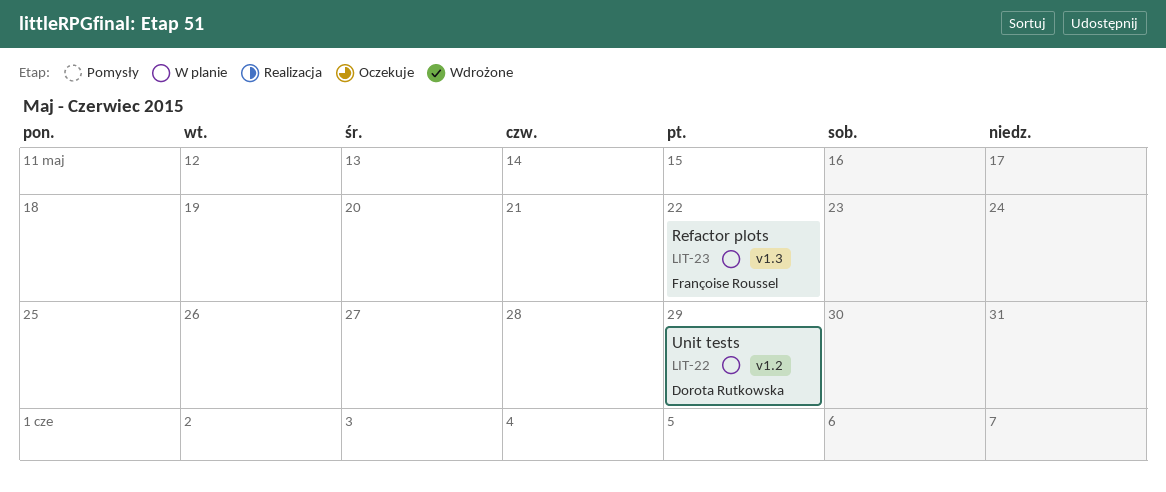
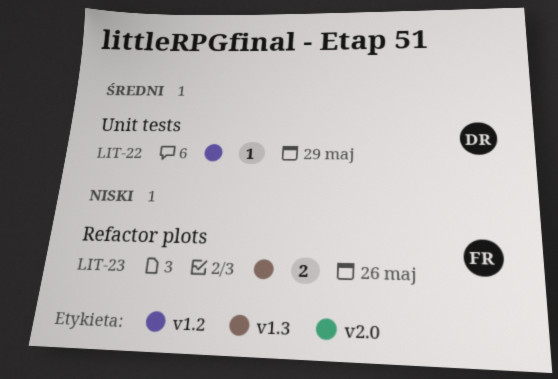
LIT-23, due: May 22 -> May 26

